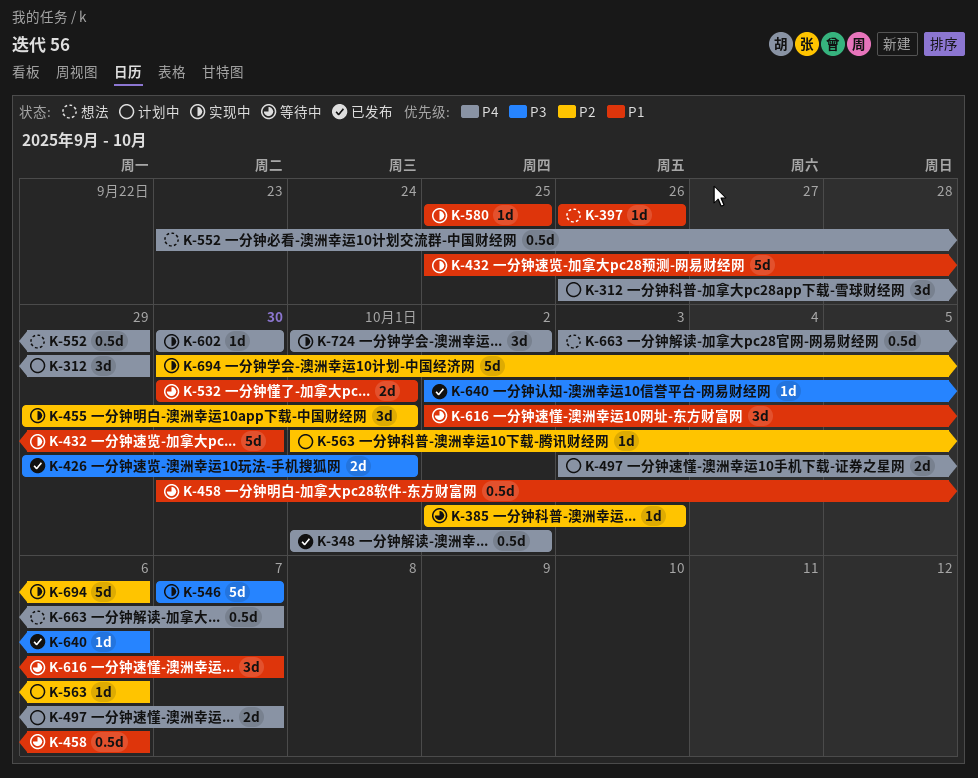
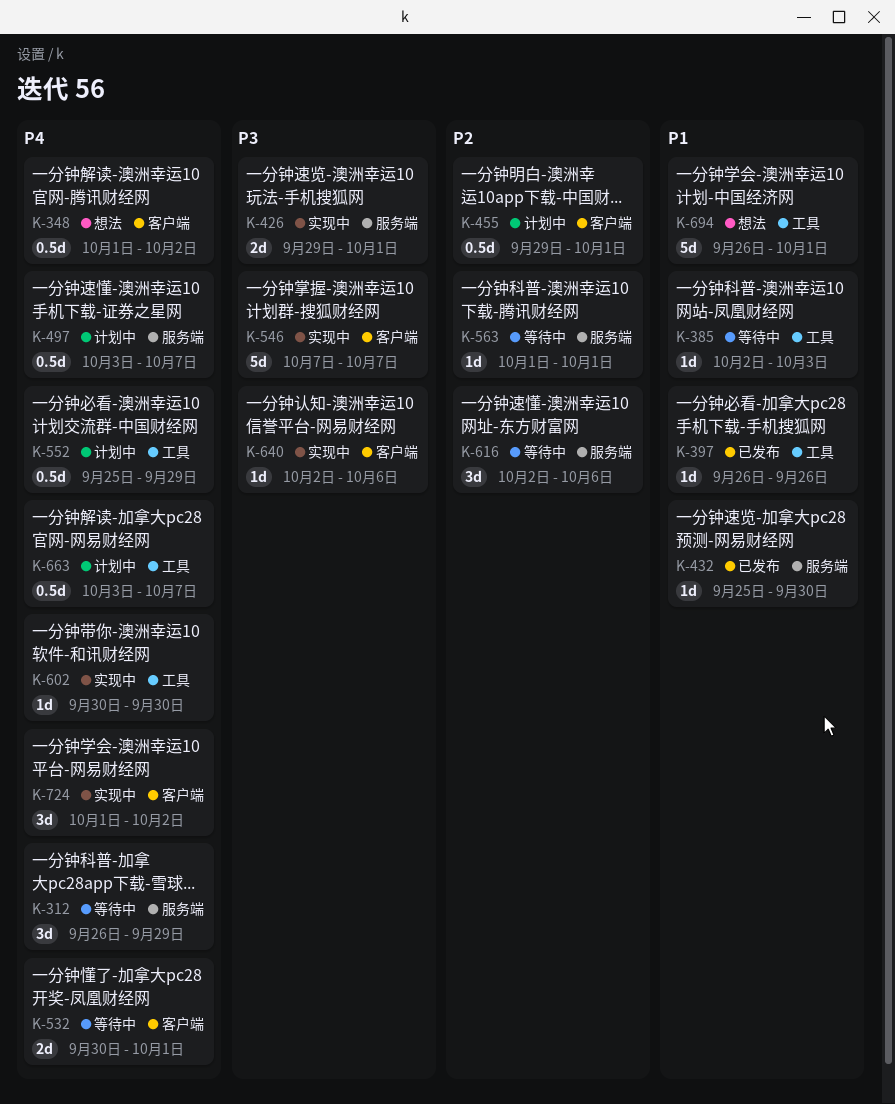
K-312, status: 计划中 -> 等待中
K-348, status: 已发布 -> 想法
K-385, priority: P2 -> P1
K-397, status: 想法 -> 已发布
K-426, status: 已发布 -> 实现中
K-432, status: 实现中 -> 已发布
K-432, estimate: 5d -> 1d
K-455, status: 实现中 -> 计划中
K-455, estimate: 3d -> 0.5d
K-458: present -> none
K-497, estimate: 2d -> 0.5d
K-532, priority: P1 -> P4
K-552, status: 想法 -> 计划中
K-552, start: Sep 23 -> Sep 25
K-563, status: 计划中 -> 等待中
K-563, due: Oct 6 -> Oct 1
K-580: present -> none
K-616, priority: P1 -> P2
K-616, due: Oct 7 -> Oct 6
K-640, status: 已发布 -> 实现中
K-663, status: 想法 -> 计划中
K-694, status: 实现中 -> 想法
K-694, priority: P2 -> P1
K-694, start: Sep 30 -> Sep 26
K-694, due: Oct 6 -> Oct 1

